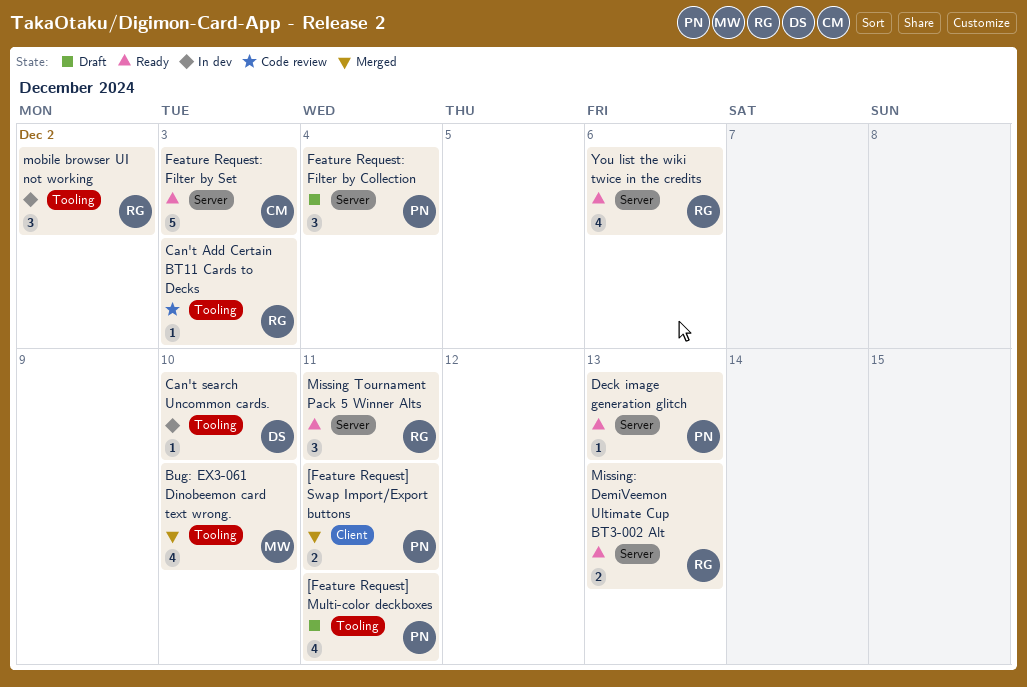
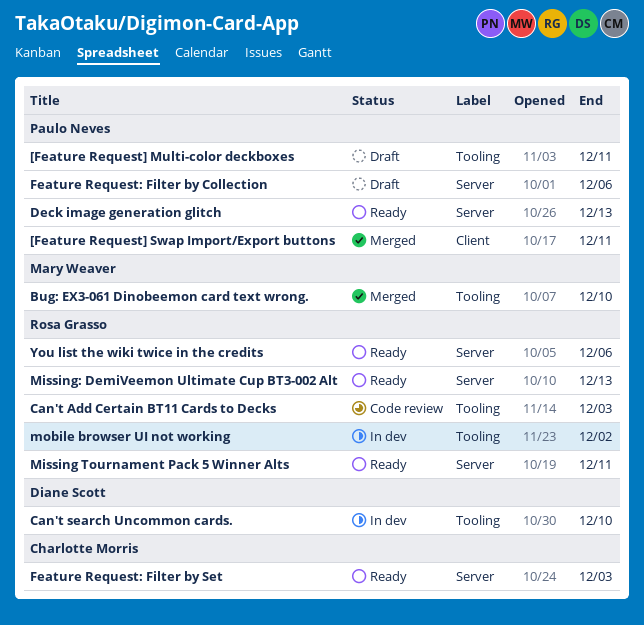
Feature Request: Filter by Collection, due: Dec 4 -> Dec 6

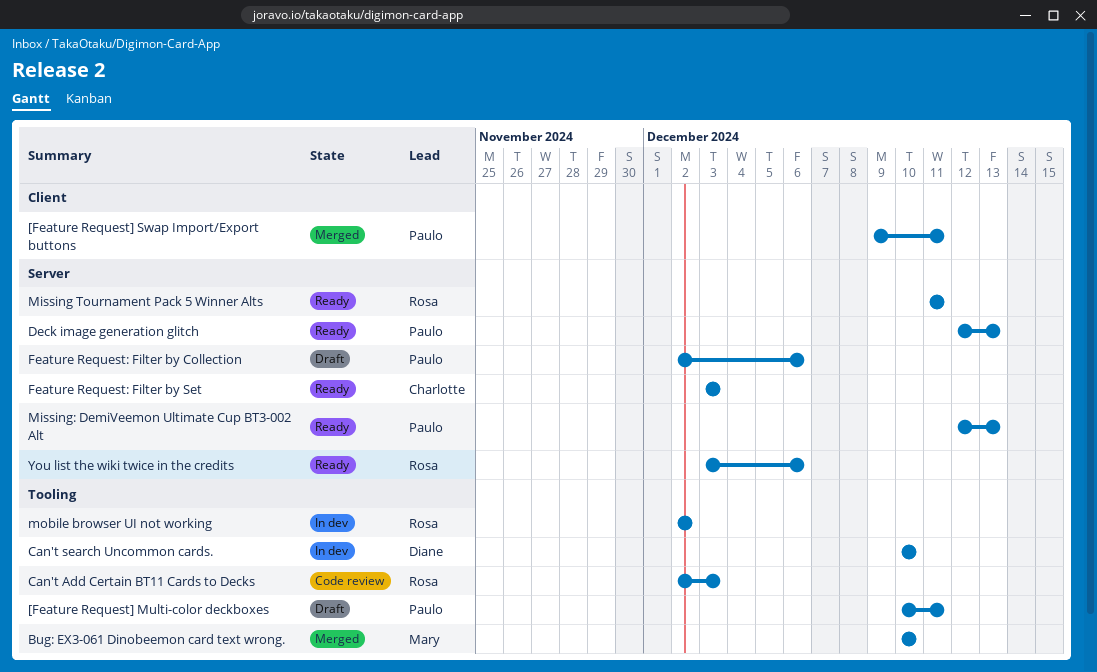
Missing: DemiVeemon Ultimate Cup BT3-002 Alt, owner: Rosa Grasso -> Paulo Neves

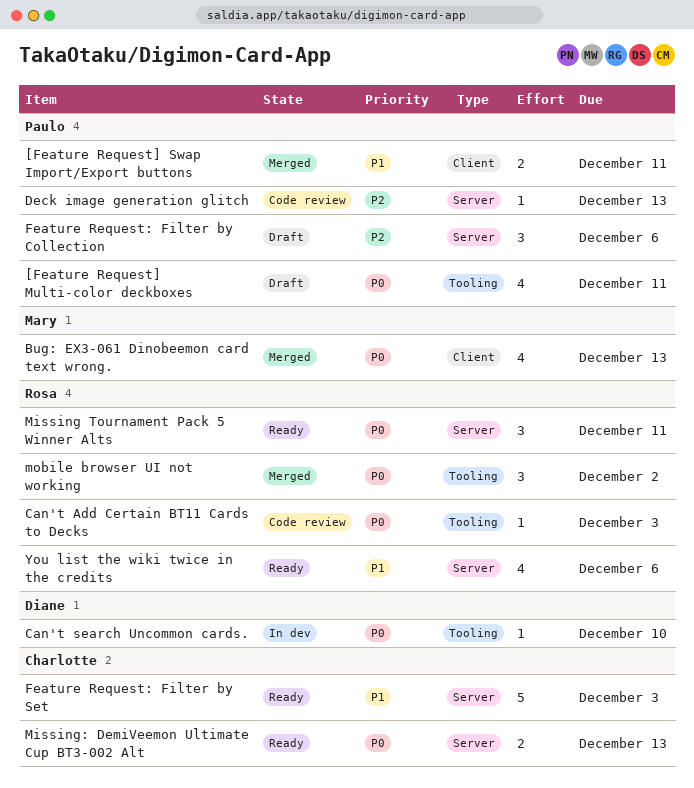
Bug: EX3-061 Dinobeemon card text wrong., label: Tooling -> Client
Bug: EX3-061 Dinobeemon card text wrong., due: Dec 10 -> Dec 13
Deck image generation glitch, status: Ready -> Code review
Missing: DemiVeemon Ultimate Cup BT3-002 Alt, owner: Paulo -> Charlotte
mobile browser UI not working, status: In dev -> Merged

